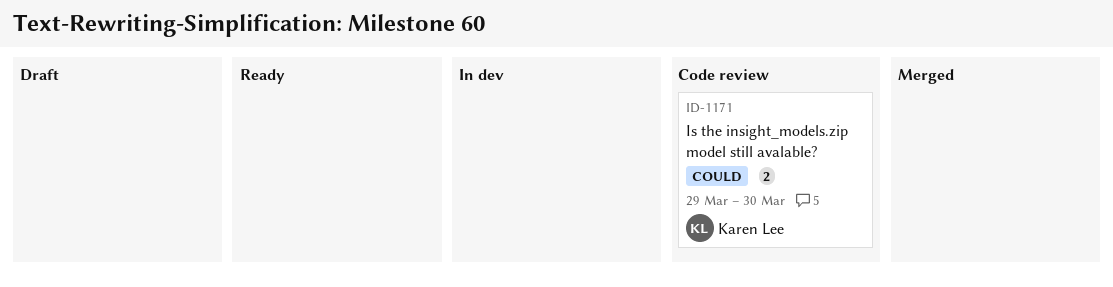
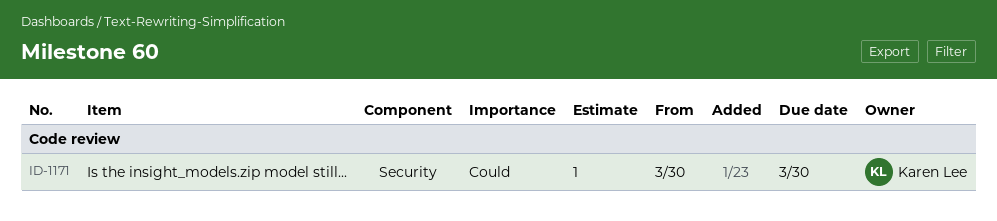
ID-1171, estimate: 2 -> 1
ID-1171, start: Mar 29 -> Mar 30

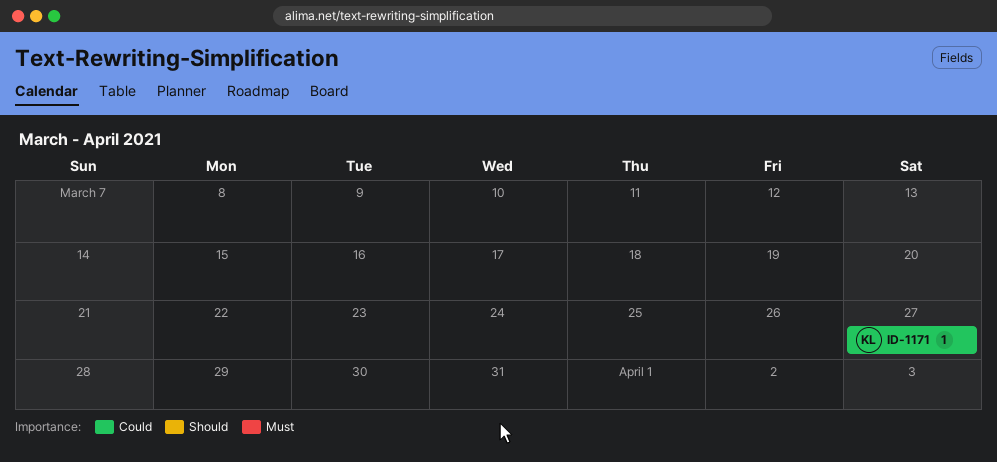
ID-1171, start: Mar 30 -> Mar 27
ID-1171, due: Mar 30 -> Mar 27

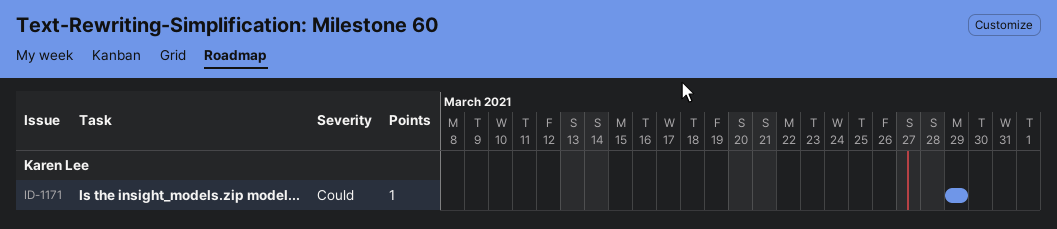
ID-1171, start: Mar 27 -> Mar 29
ID-1171, due: Mar 27 -> Mar 29

